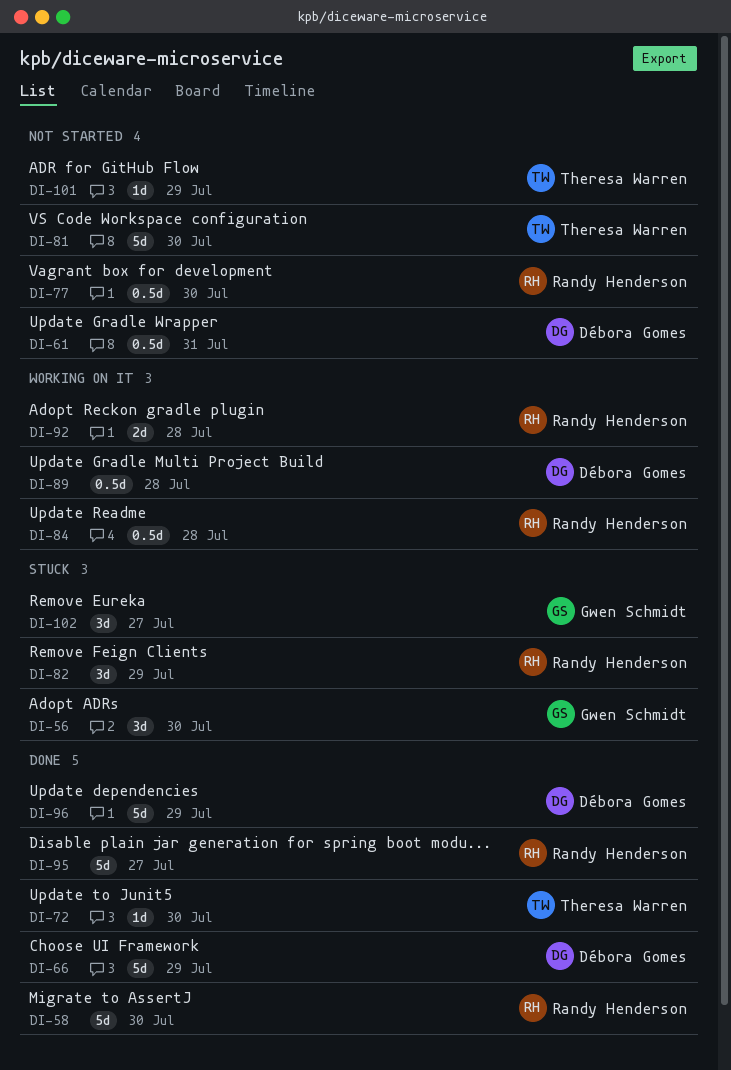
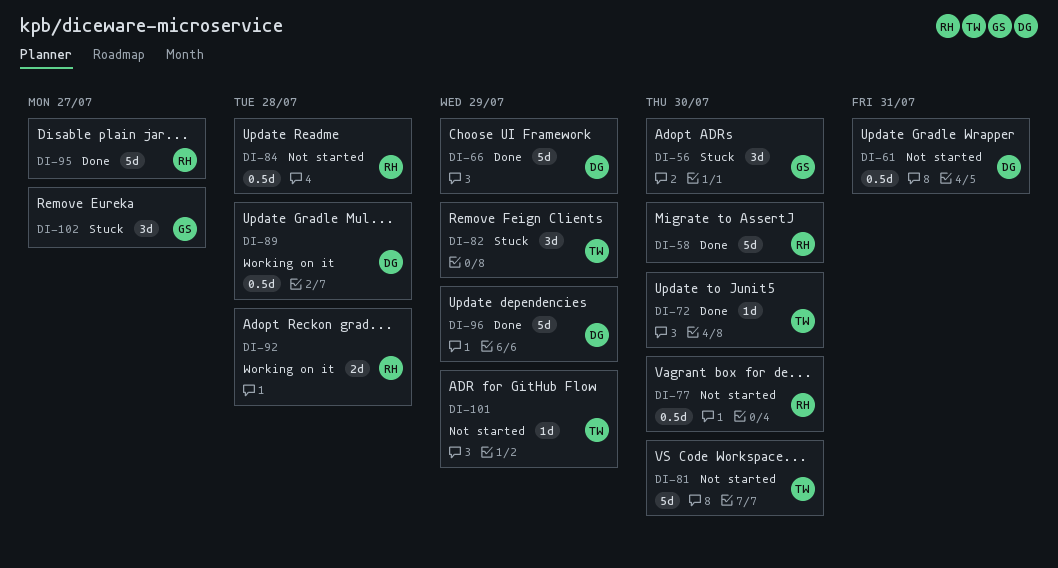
DI-82, owner: Randy Henderson -> Theresa Warren
DI-84, status: Working on it -> Not started

